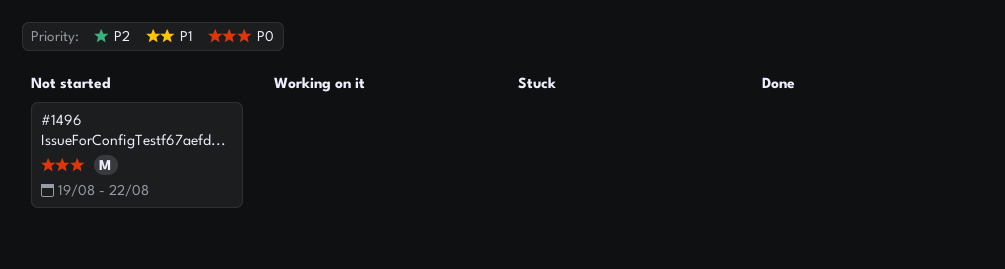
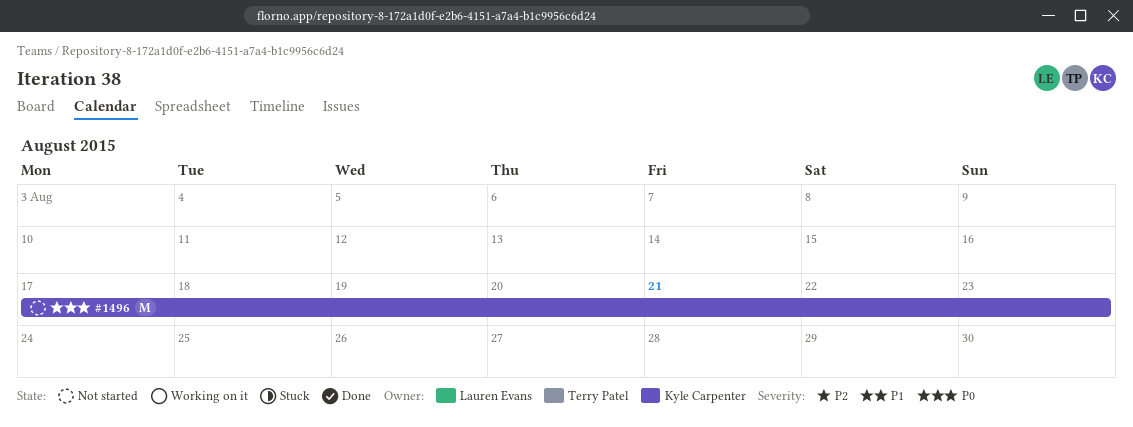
#1496, start: Aug 19 -> Aug 17
#1496, due: Aug 22 -> Aug 23

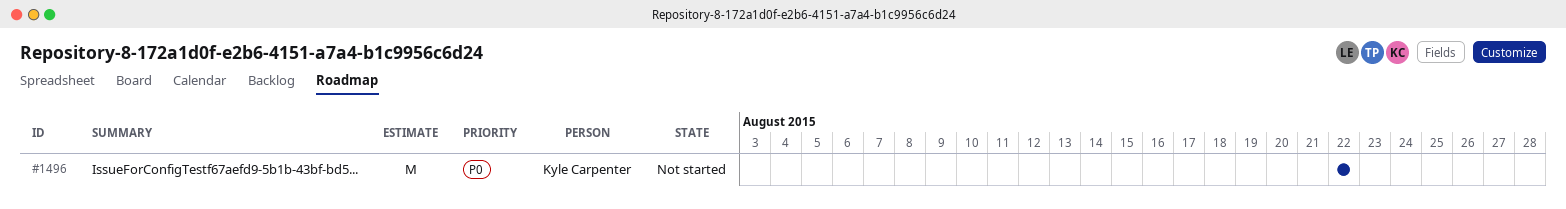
#1496, start: Aug 17 -> Aug 22
#1496, due: Aug 23 -> Aug 22

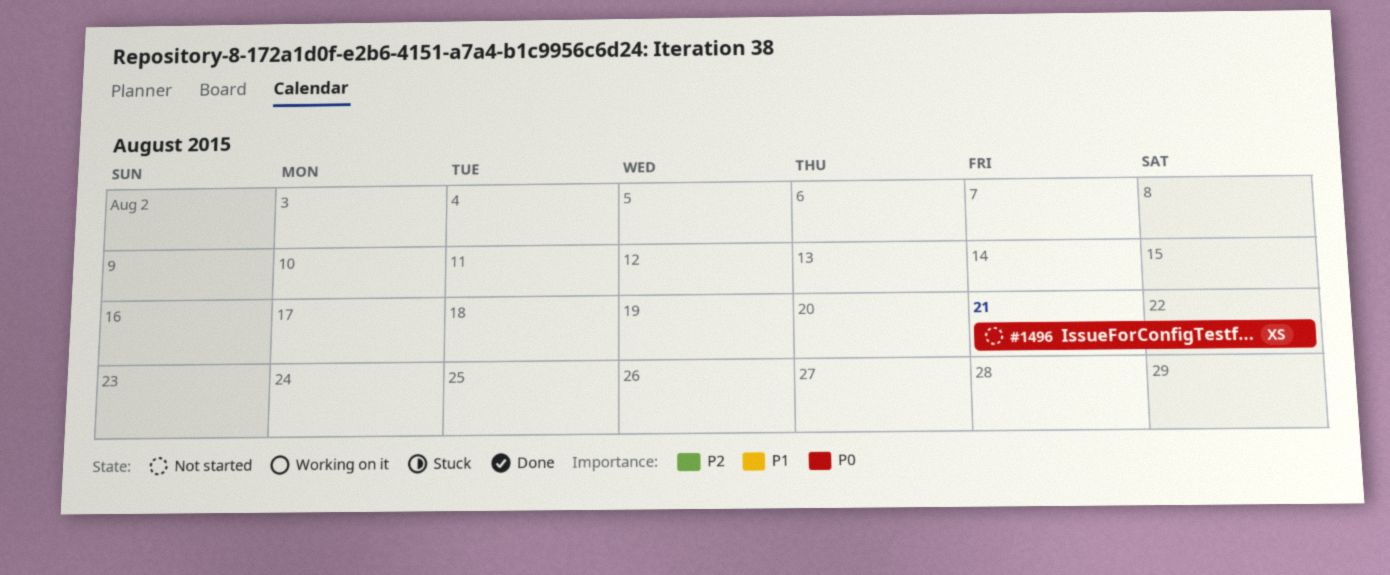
#1496, estimate: M -> XS
#1496, start: Aug 22 -> Aug 21

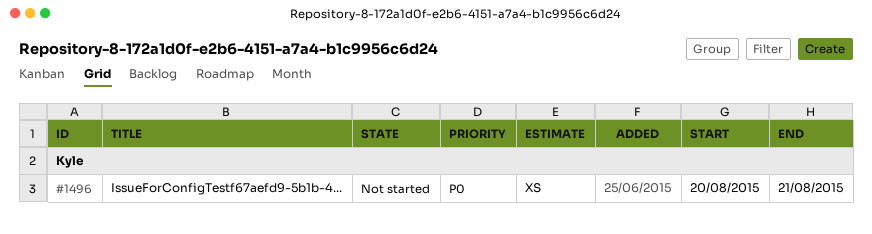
#1496, start: Aug 21 -> Aug 20
#1496, due: Aug 22 -> Aug 21

